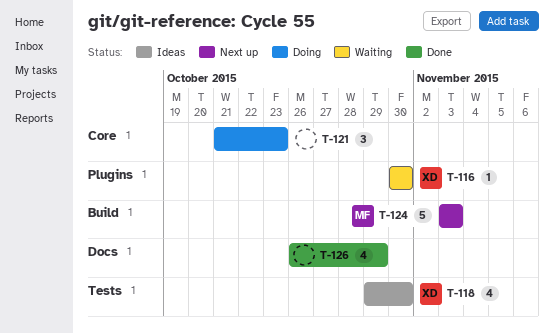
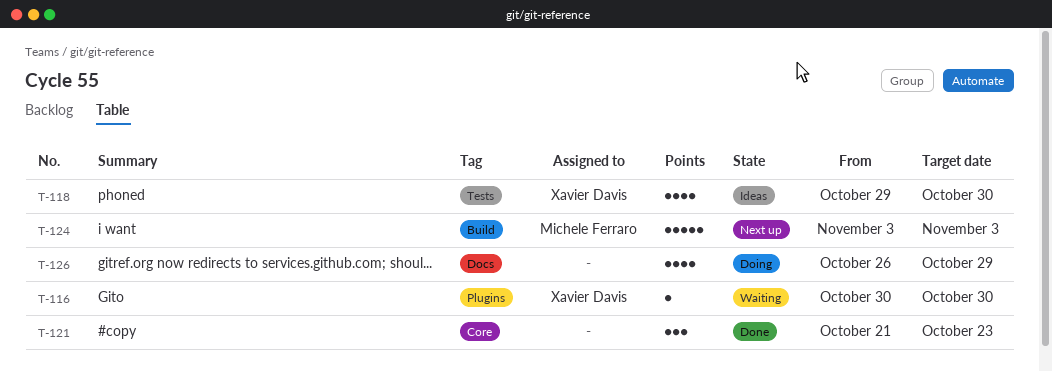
T-121, status: Doing -> Done
T-126, status: Done -> Doing

